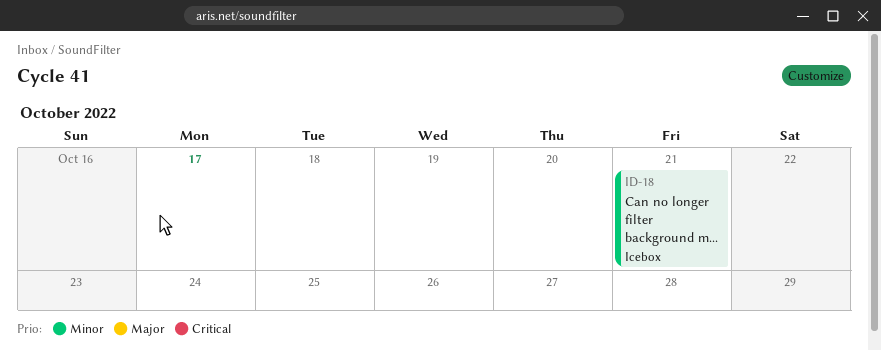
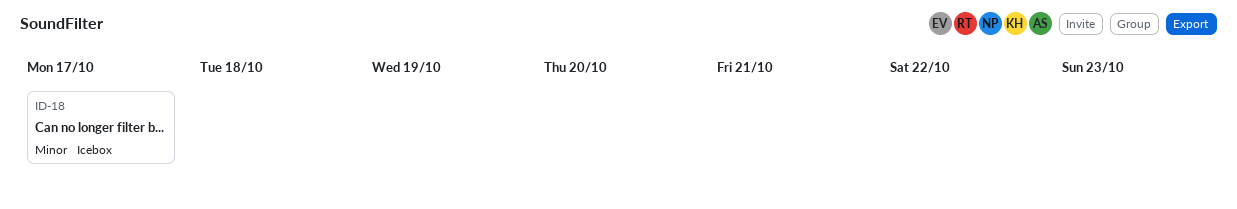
ID-18, due: Oct 21 -> Oct 17

